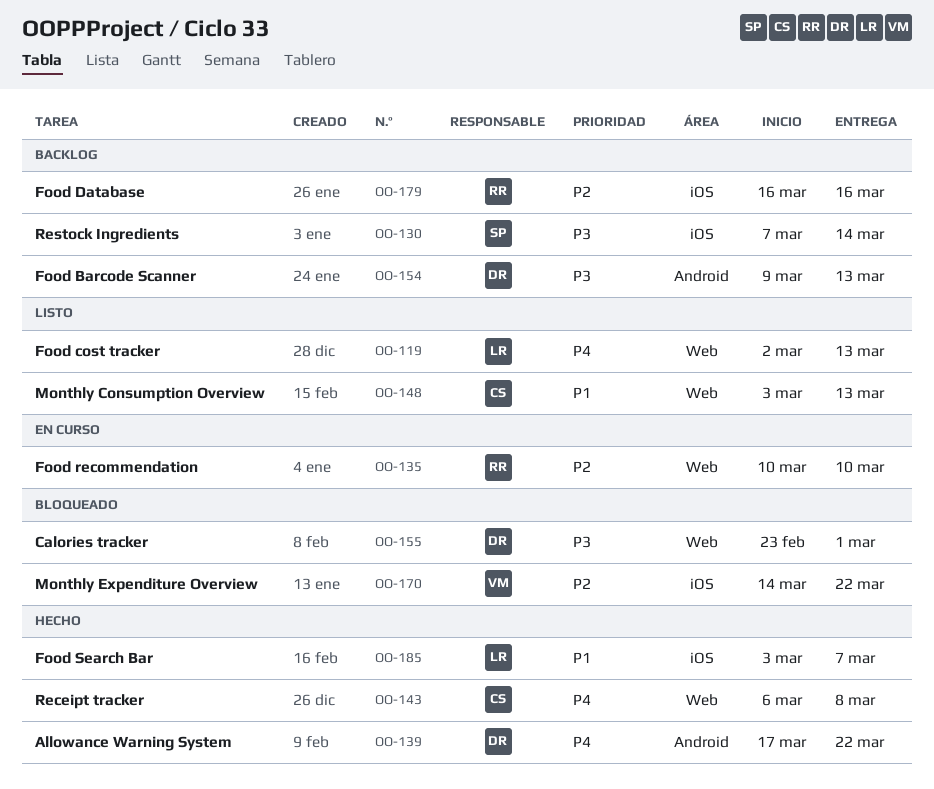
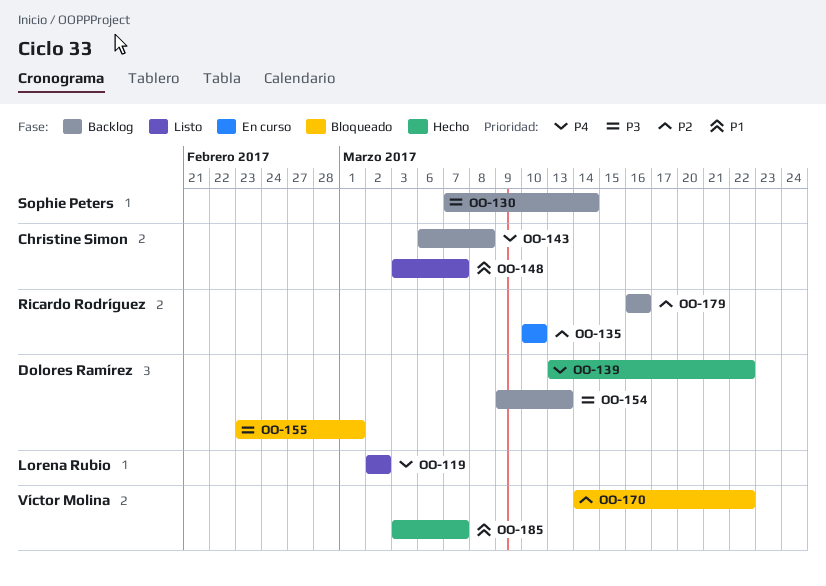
OO-119, due: Mar 13 -> Mar 2
OO-139, start: Mar 17 -> Mar 13
OO-143, status: Hecho -> Backlog
OO-148, due: Mar 13 -> Mar 7
OO-185, owner: Lorena Rubio -> Víctor Molina

